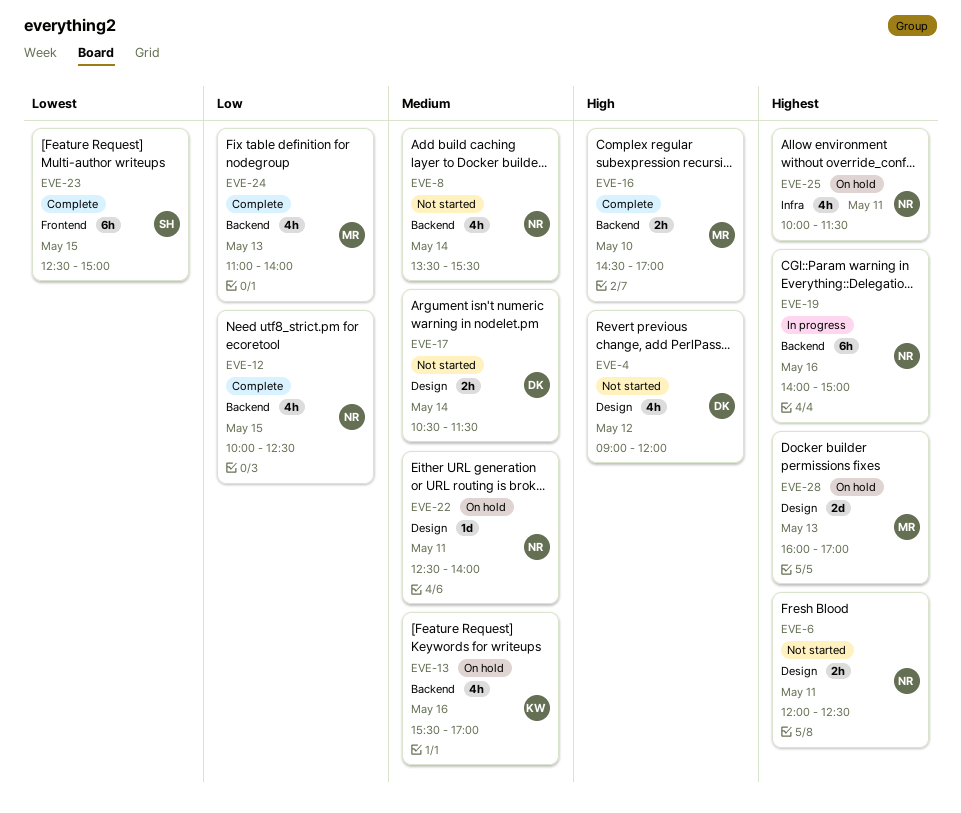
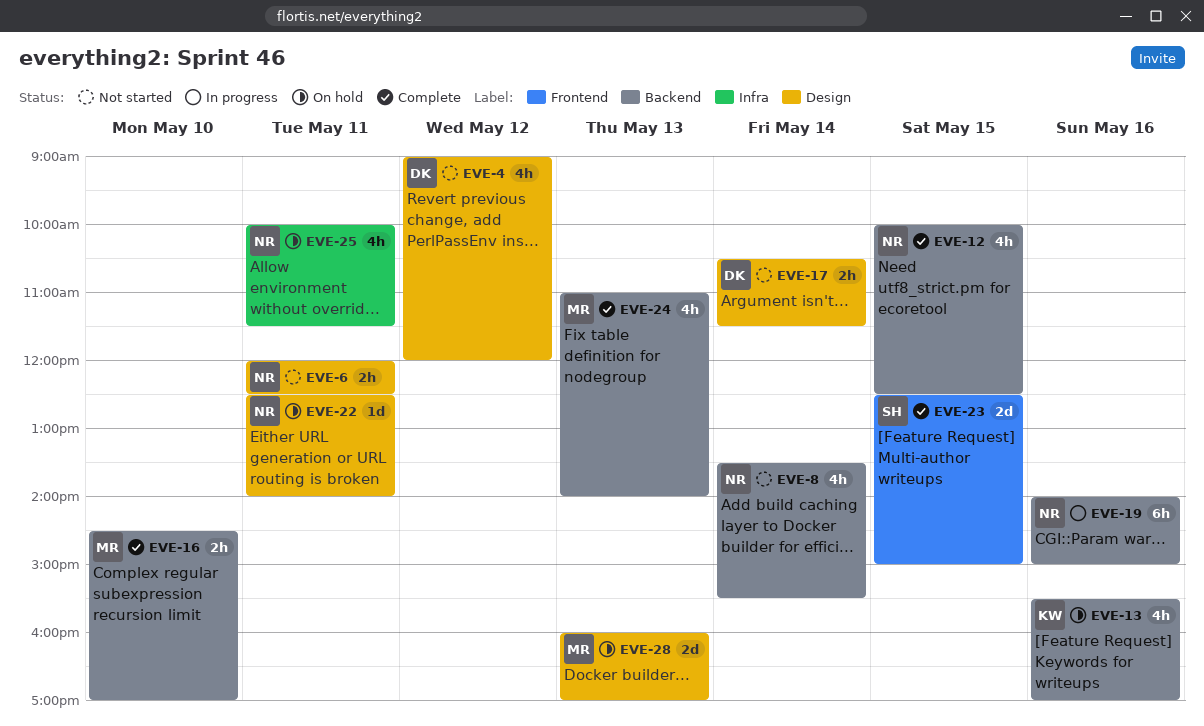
EVE-23, estimate: 6h -> 2d

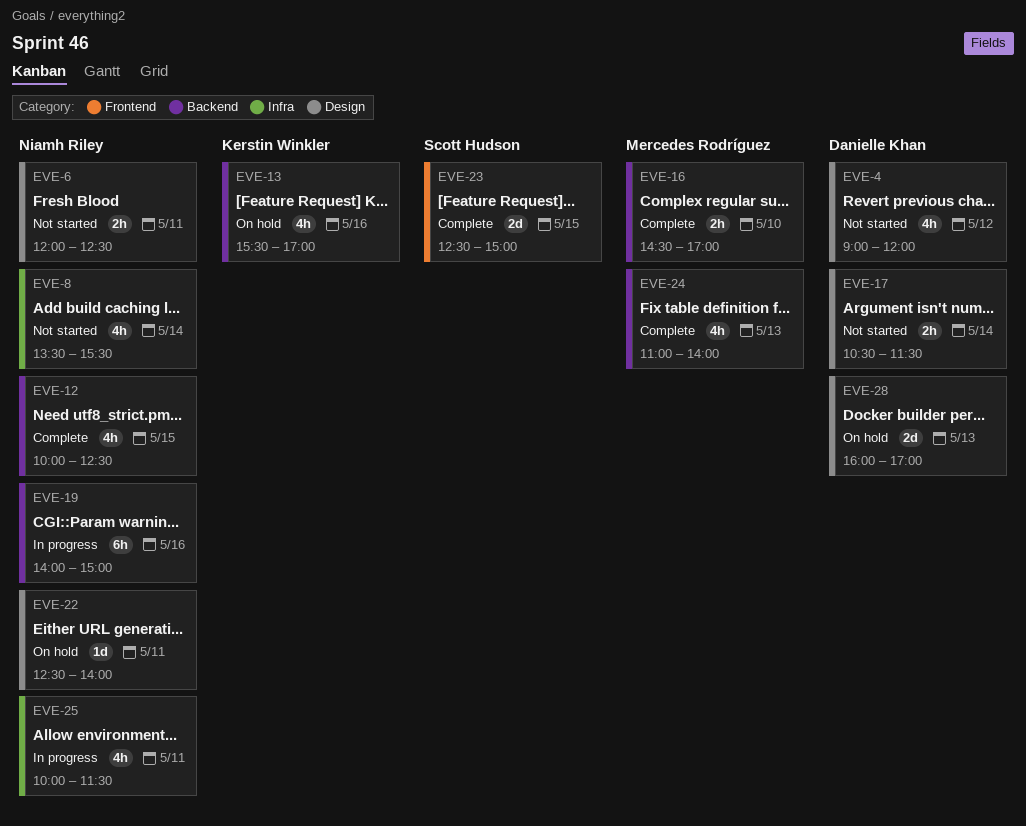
EVE-8, label: Backend -> Infra
EVE-25, status: On hold -> In progress
EVE-28, owner: Mercedes Rodríguez -> Danielle Khan

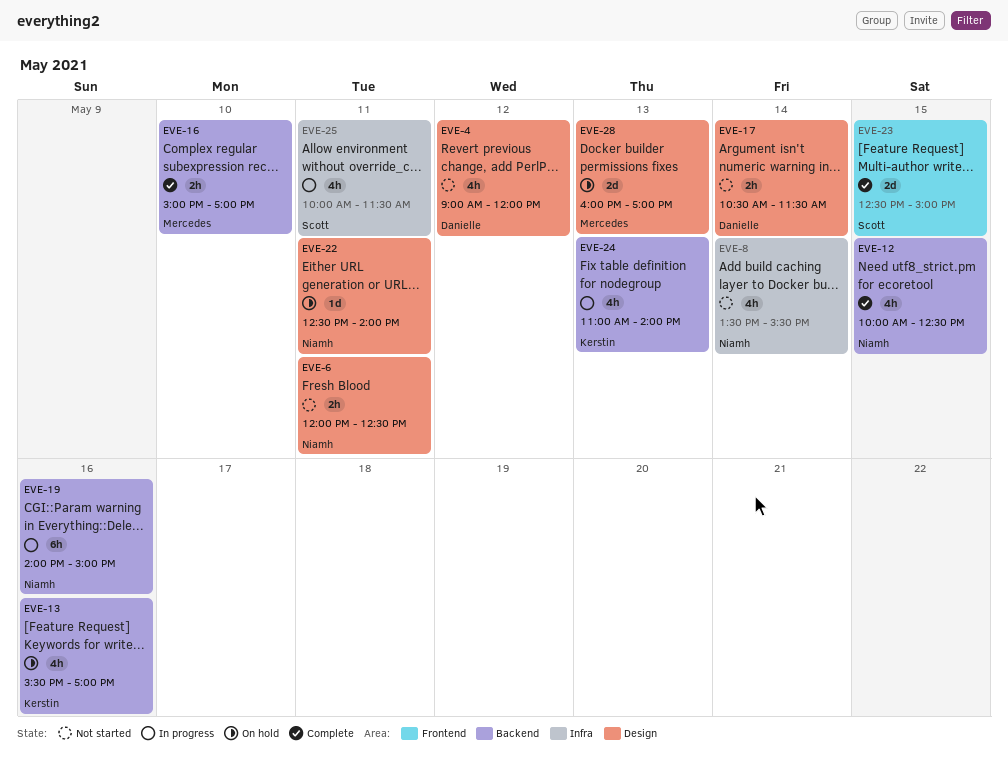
EVE-16, begins: 14:30 -> 15:00
EVE-24, status: Complete -> In progress
EVE-24, owner: Mercedes Rodríguez -> Kerstin Winkler
EVE-25, owner: Niamh Riley -> Scott Hudson
EVE-28, owner: Danielle Khan -> Mercedes Rodríguez

